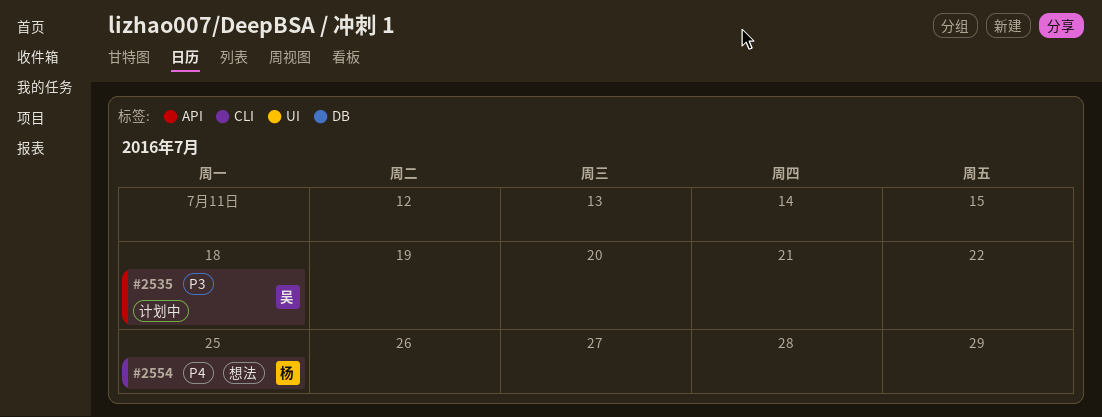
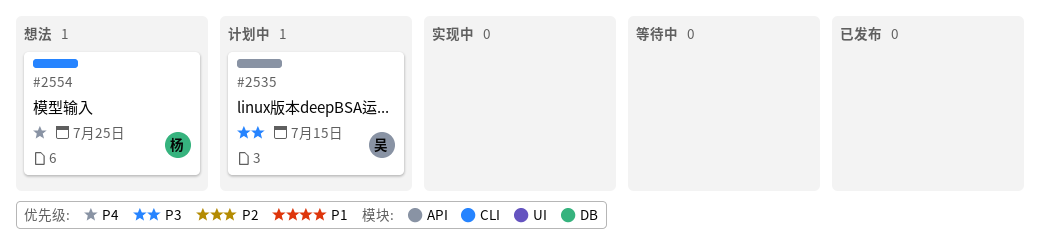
#2535, due: Jul 18 -> Jul 15

